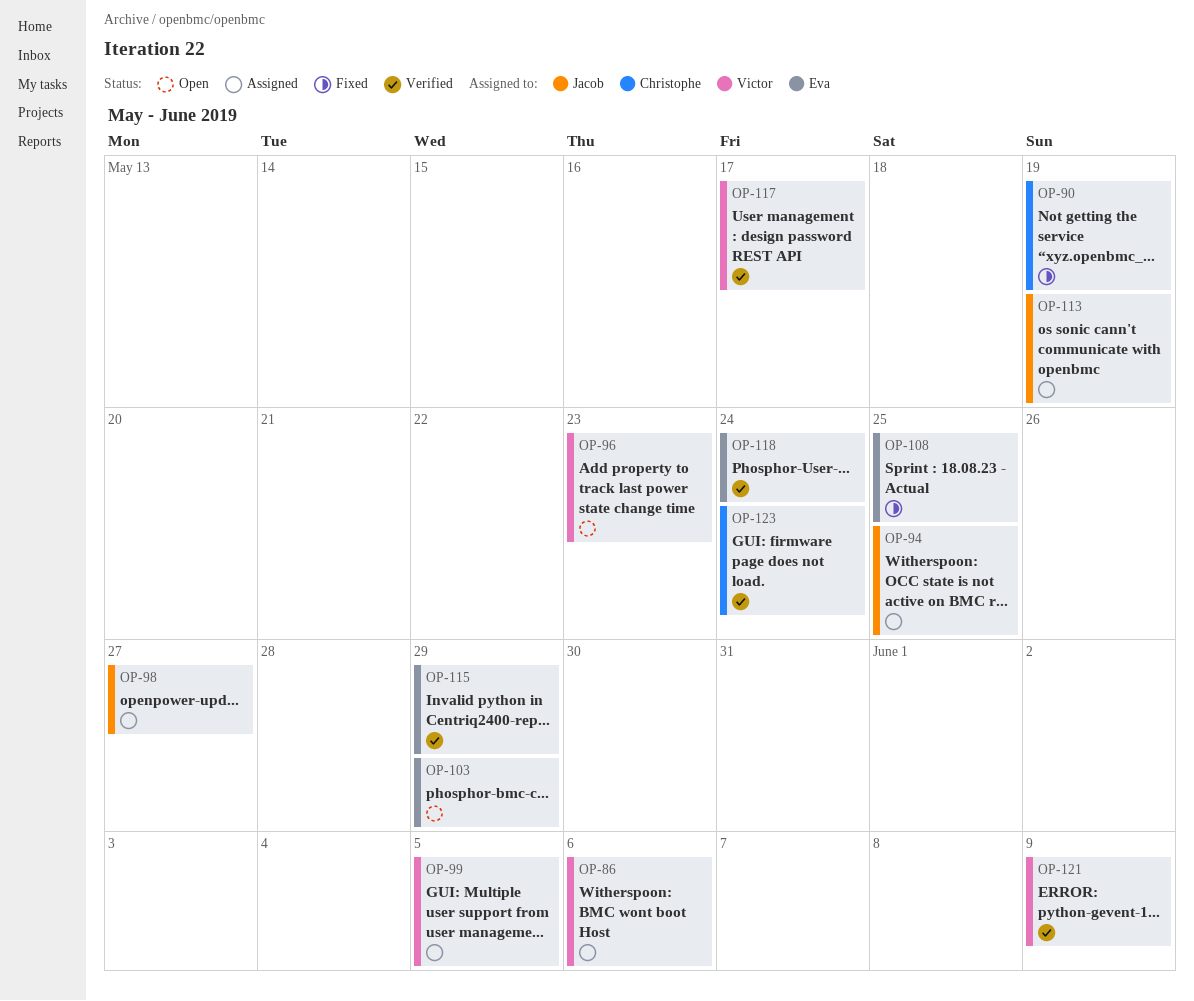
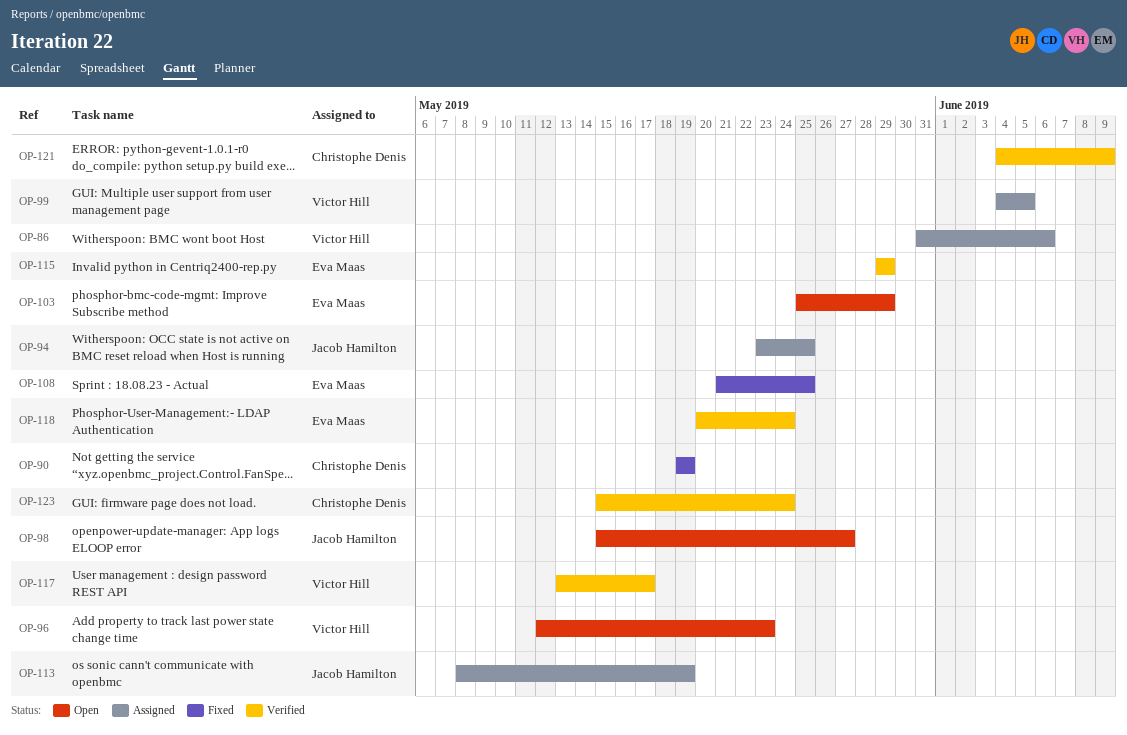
OP-98, status: Assigned -> Open
OP-121, owner: Victor Hill -> Christophe Denis

